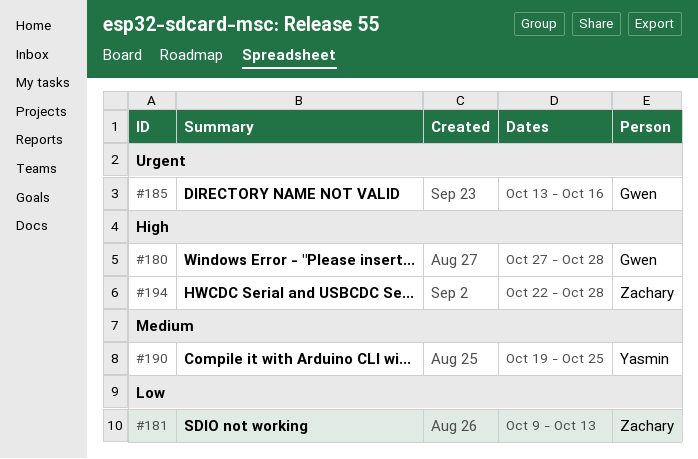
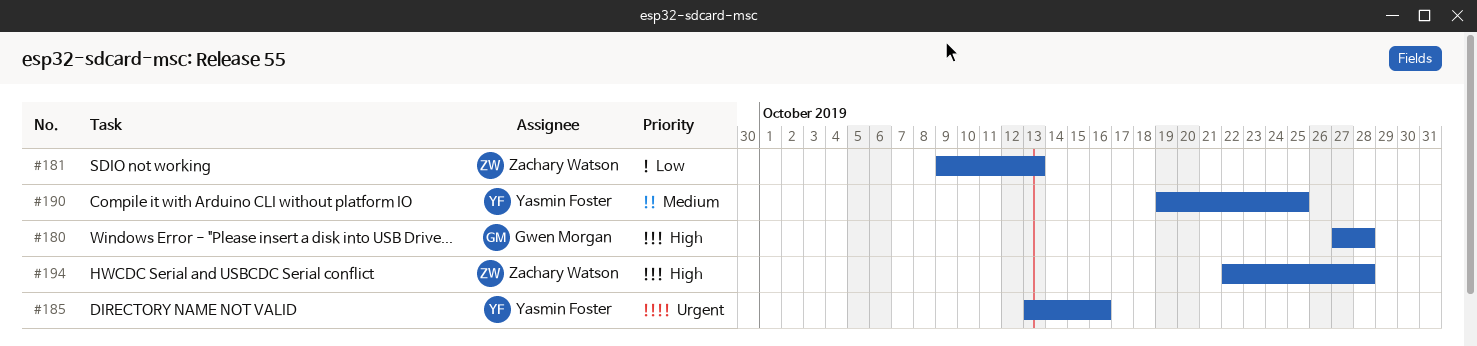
#185, owner: Gwen Morgan -> Yasmin Foster

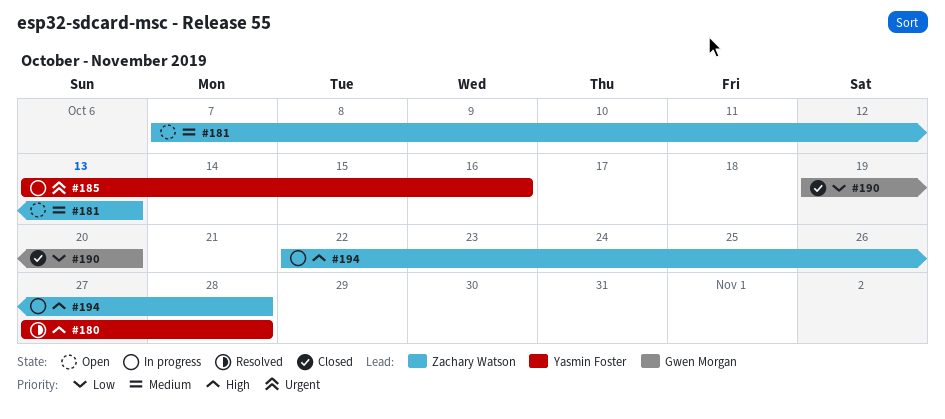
#180, owner: Gwen Morgan -> Yasmin Foster
#181, priority: Low -> Medium
#181, start: Oct 9 -> Oct 7
#190, owner: Yasmin Foster -> Gwen Morgan
#190, priority: Medium -> Low
#190, due: Oct 25 -> Oct 20

